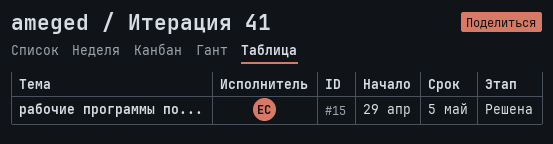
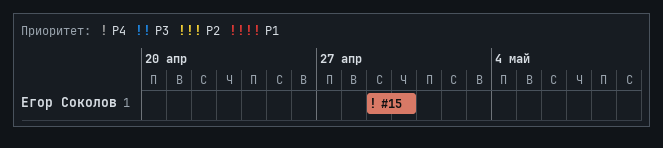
#15, due: May 5 -> Apr 30

